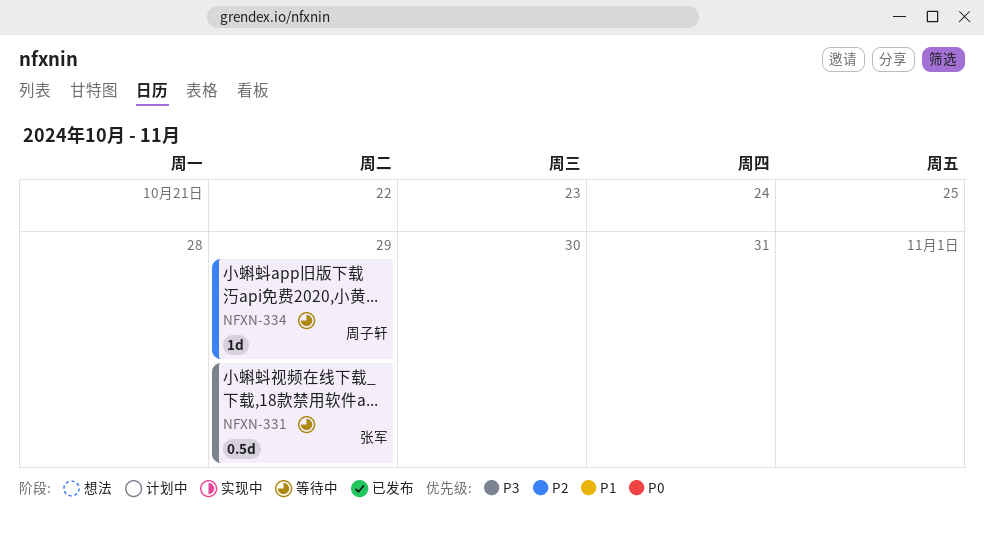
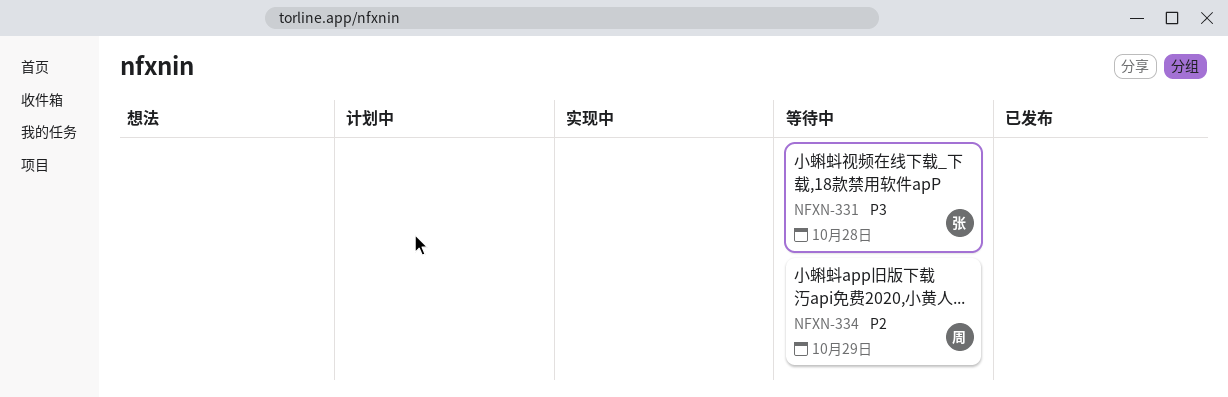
NFXN-331, due: Oct 29 -> Oct 28

